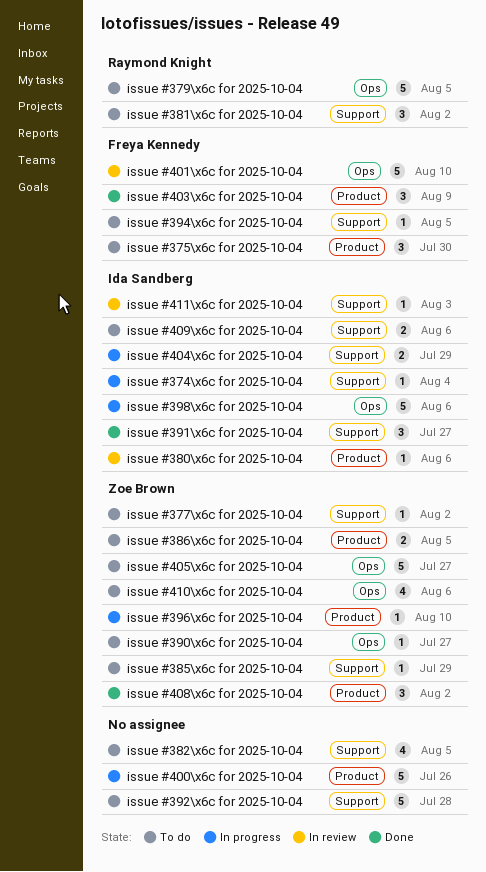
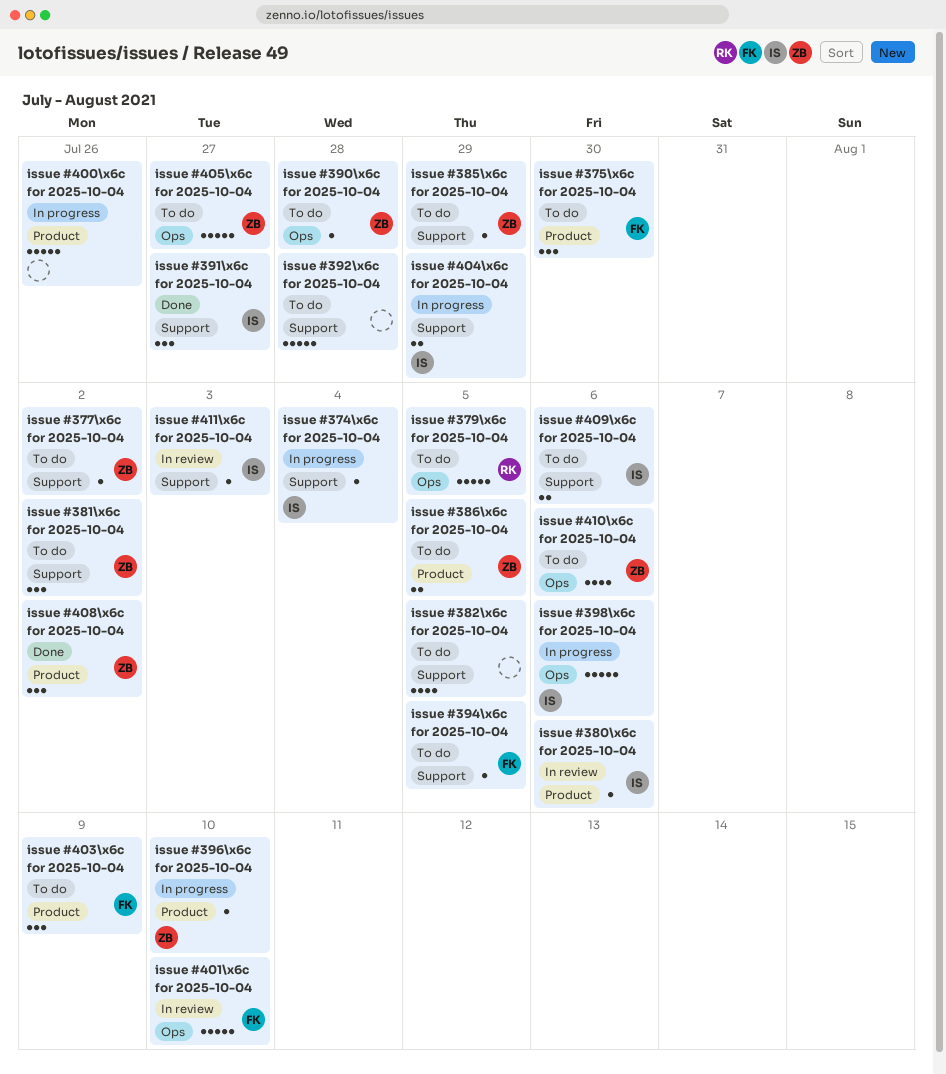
issue #381\x6c for 2025-10-04, owner: Raymond Knight -> Zoe Brown
issue #390\x6c for 2025-10-04, due: Jul 27 -> Jul 28
issue #403\x6c for 2025-10-04, status: Done -> To do

